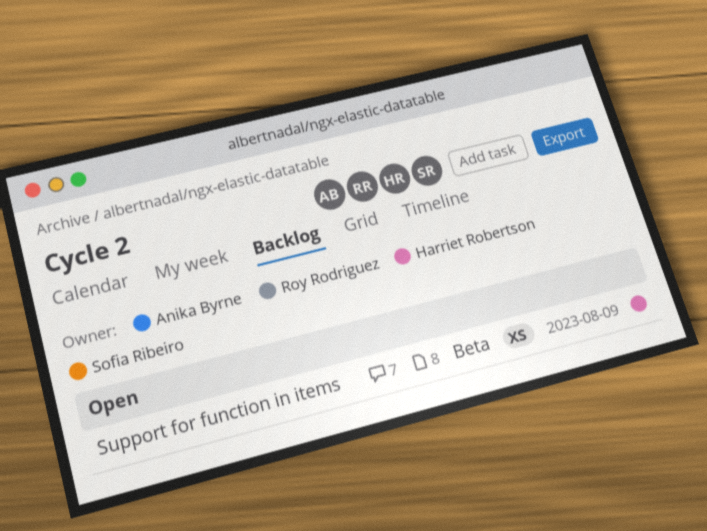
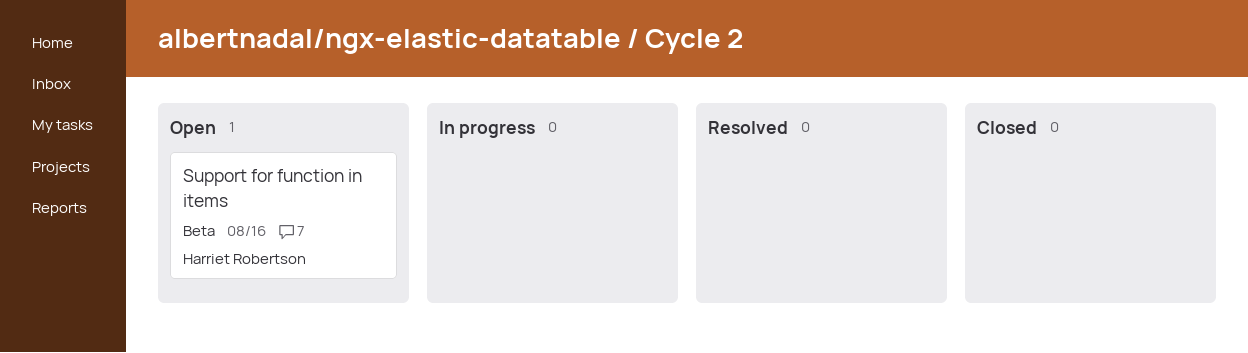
Support for function in items, due: Aug 9 -> Aug 16

